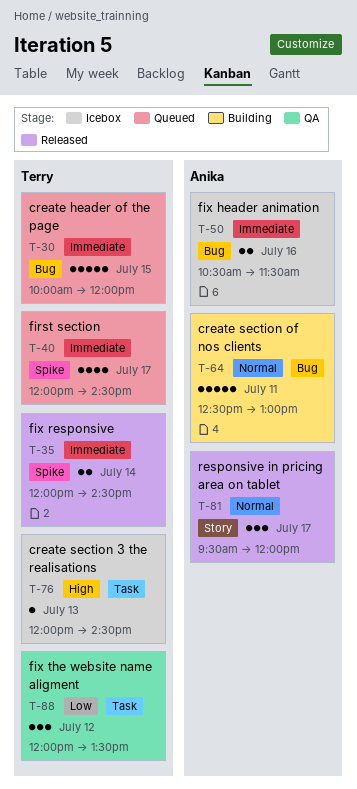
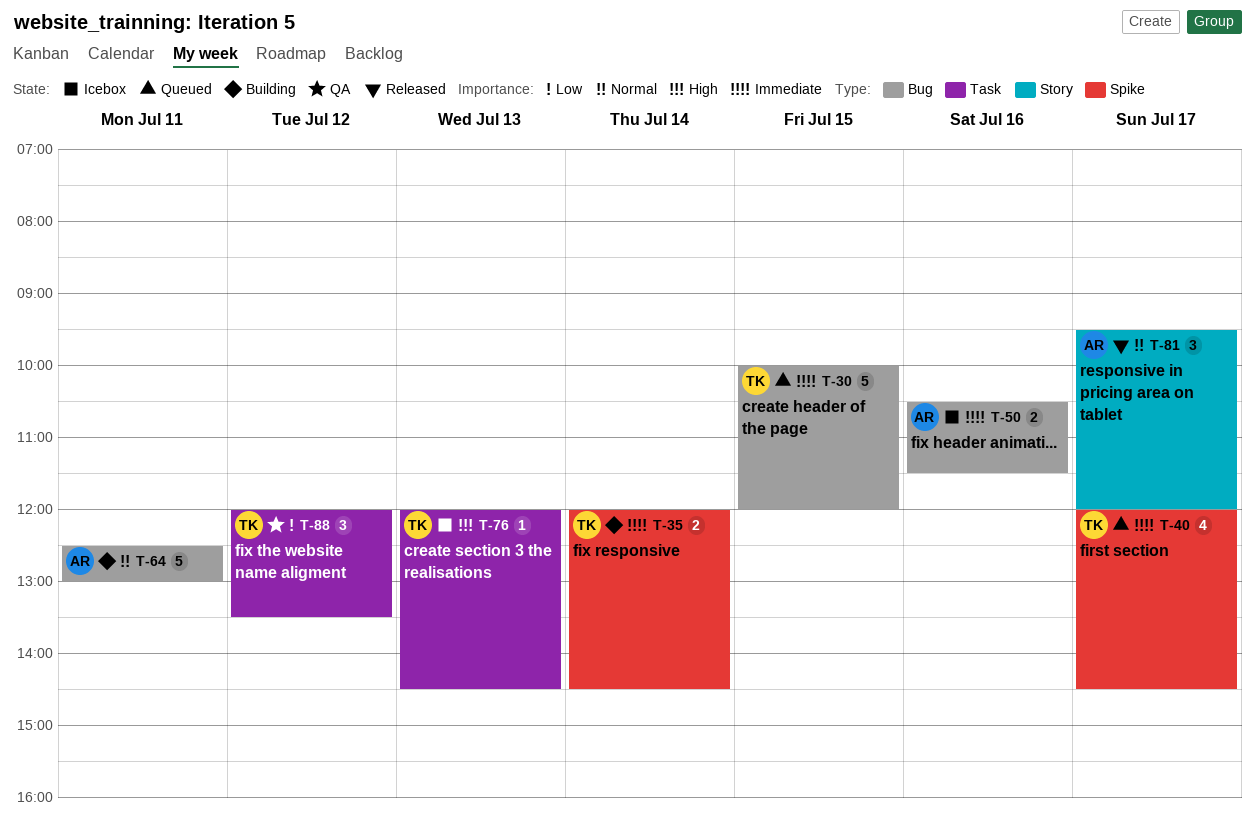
T-35, status: Released -> Building

